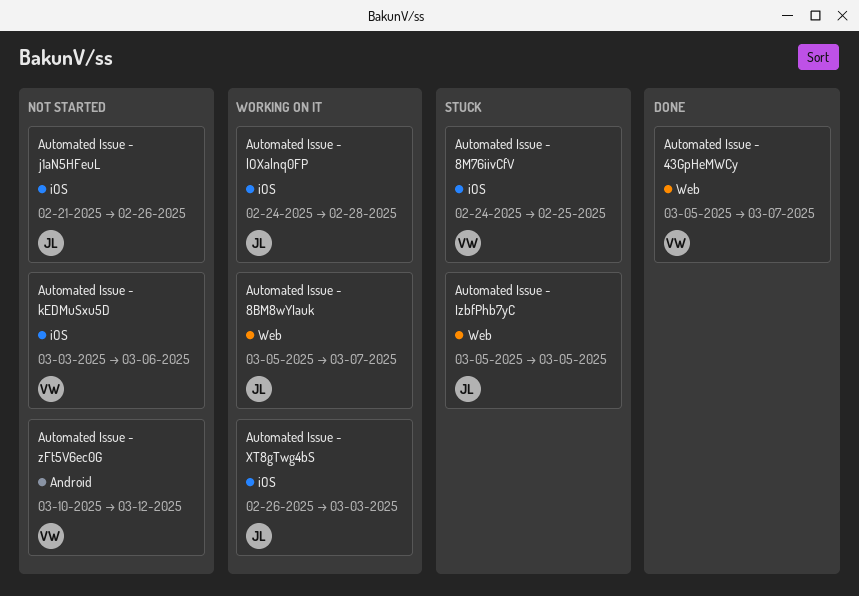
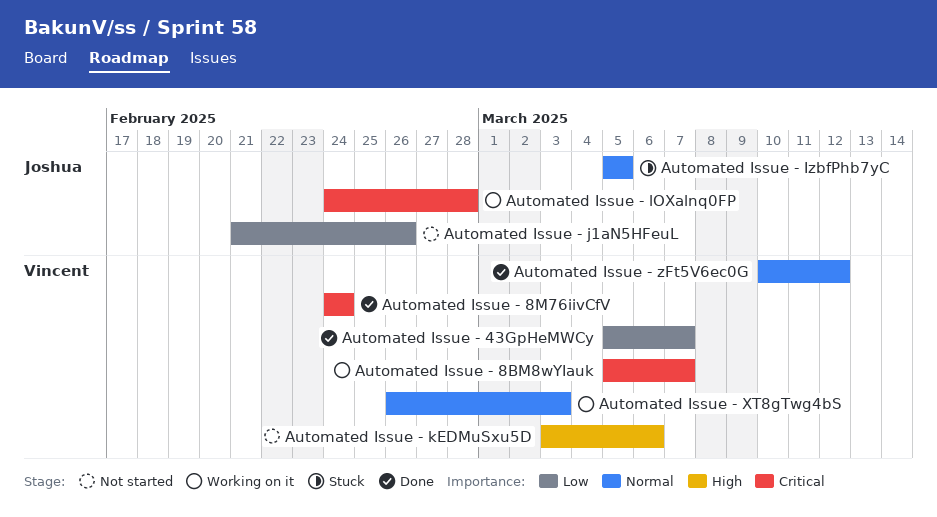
Automated Issue - 8BM8wYIauk, owner: Joshua -> Vincent
Automated Issue - 8M76iivCfV, status: Stuck -> Done
Automated Issue - 8M76iivCfV, due: Feb 25 -> Feb 24
Automated Issue - XT8gTwg4bS, owner: Joshua -> Vincent
Automated Issue - zFt5V6ec0G, status: Not started -> Done

